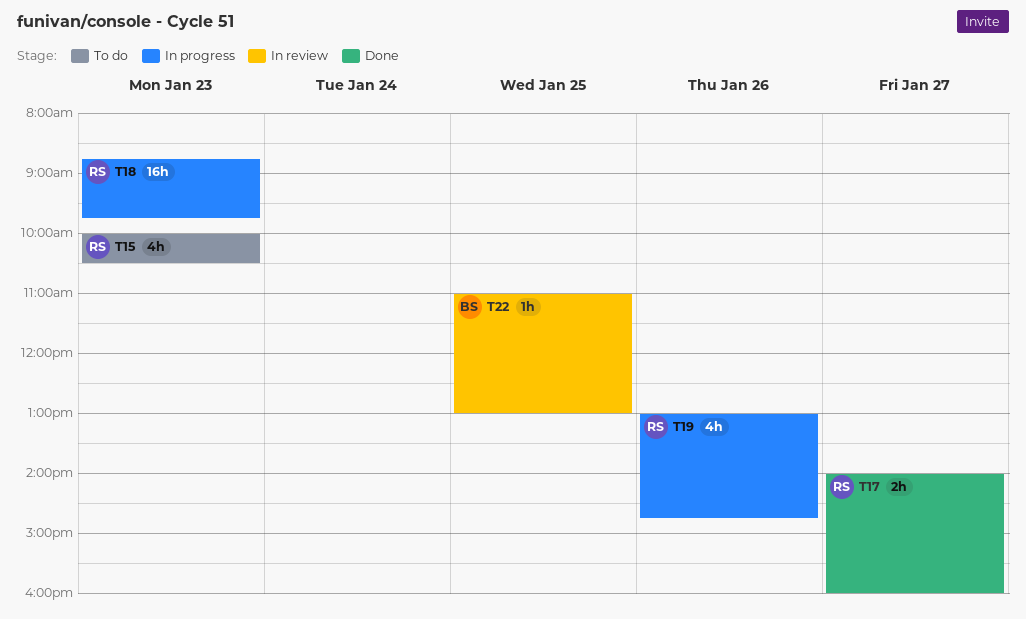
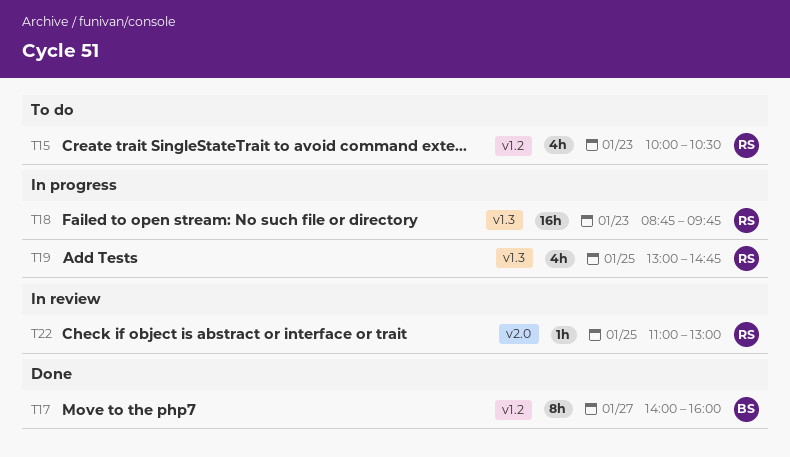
T17, owner: RS -> BS
T17, estimate: 2h -> 8h
T19, day: Jan 26 -> Jan 25
T22, owner: BS -> RS

